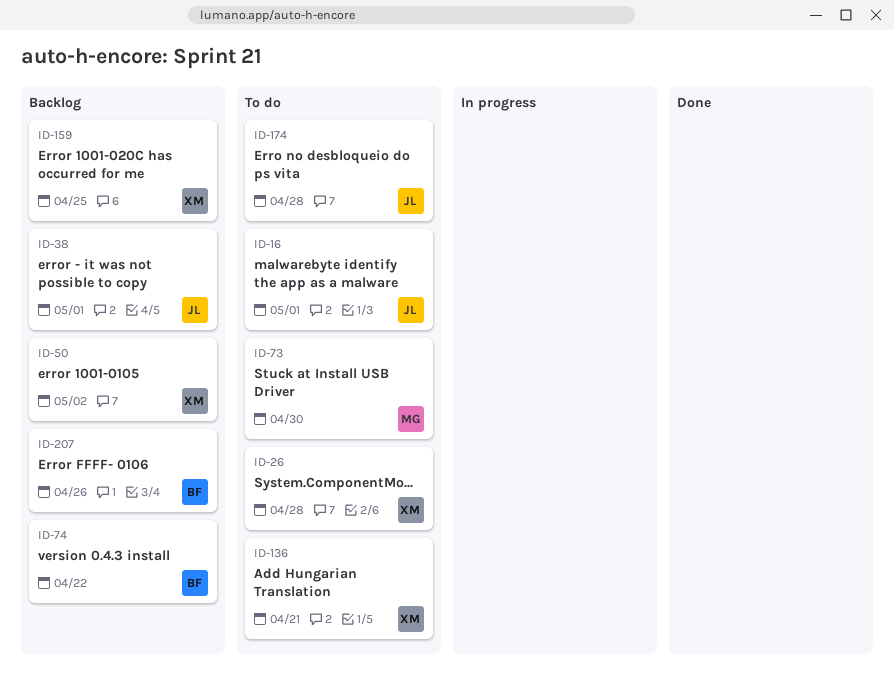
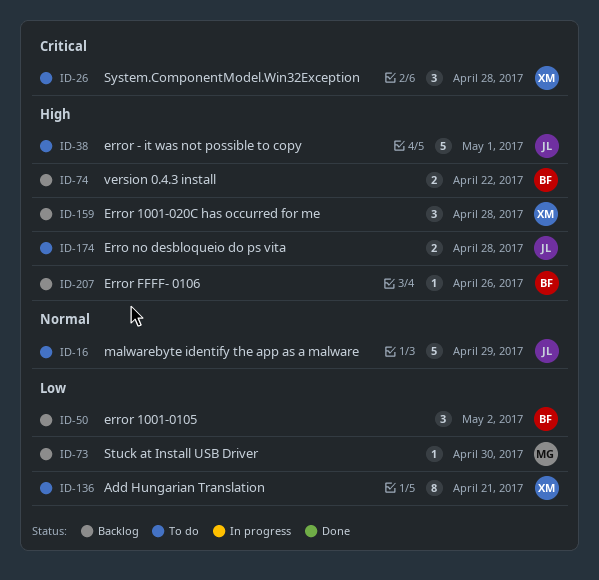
ID-16, due: May 1 -> Apr 29
ID-38, status: Backlog -> To do
ID-50, owner: XM -> BF
ID-73, status: To do -> Backlog
ID-159, due: Apr 25 -> Apr 28

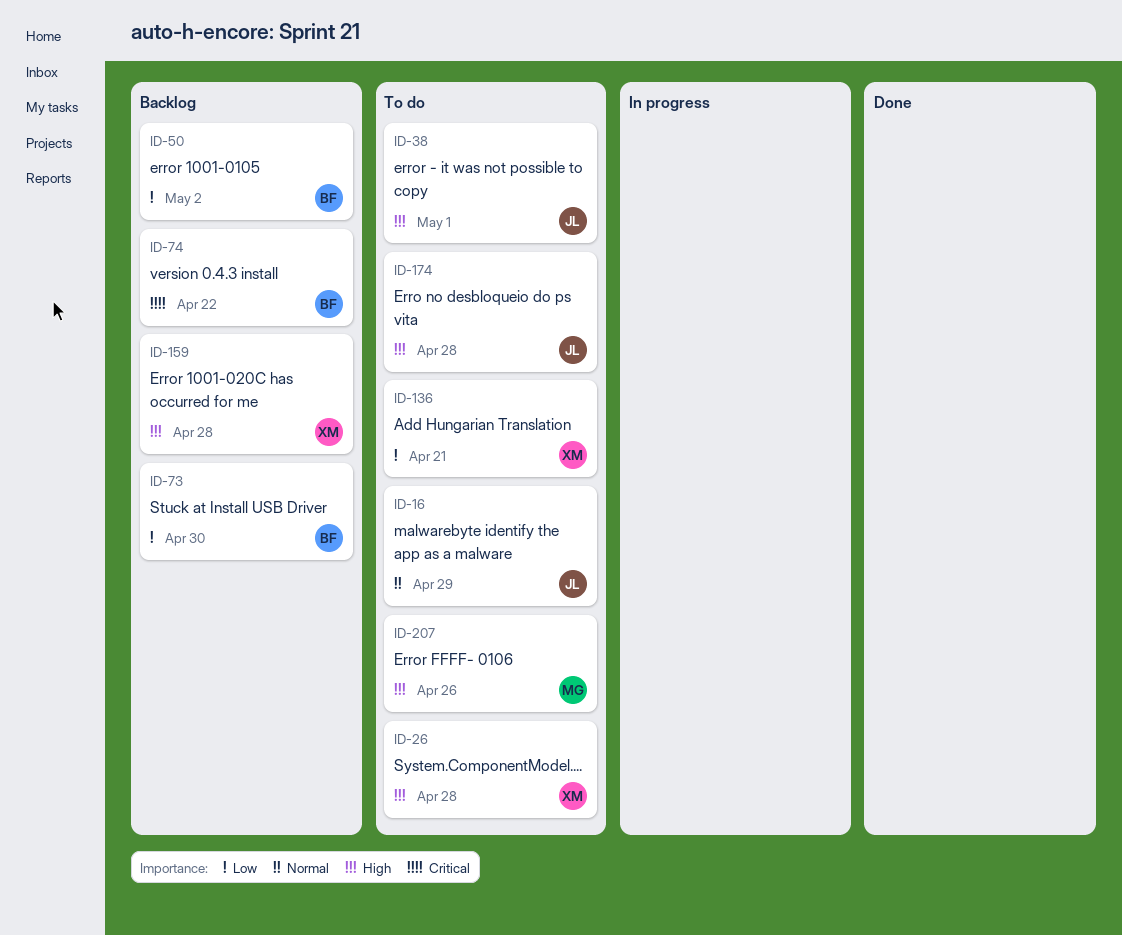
ID-26, priority: Critical -> High
ID-73, owner: MG -> BF
ID-74, priority: High -> Critical
ID-207, status: Backlog -> To do
ID-207, owner: BF -> MG

